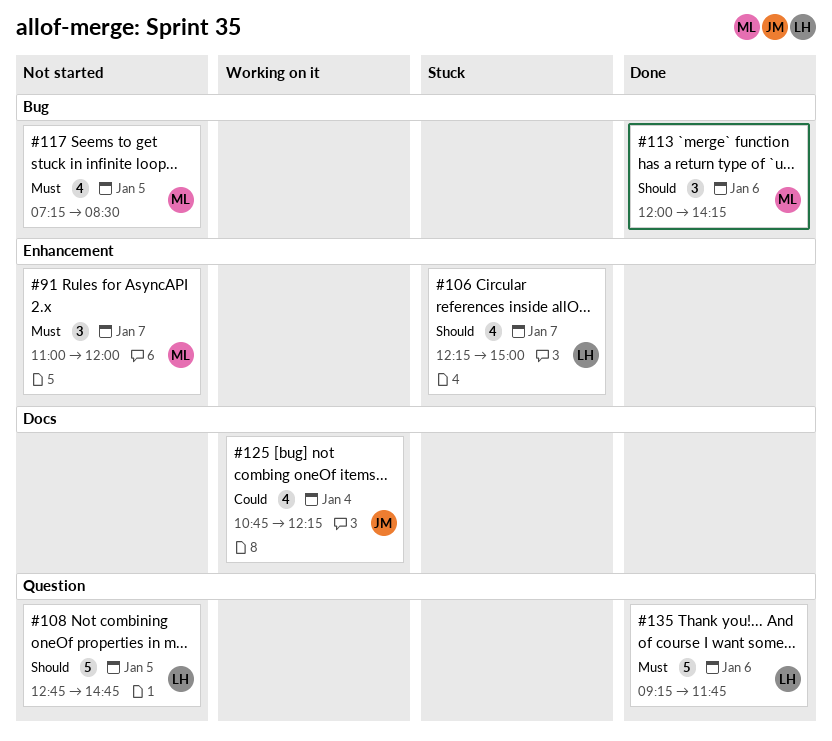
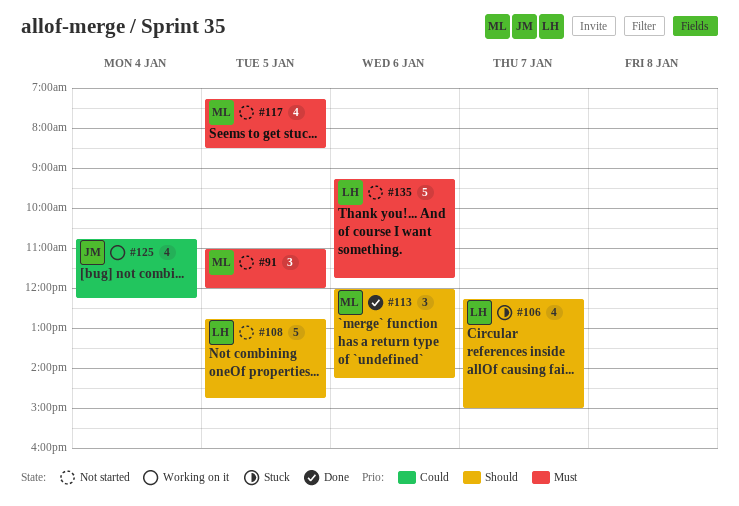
#91, day: Jan 7 -> Jan 5
#135, status: Done -> Not started

